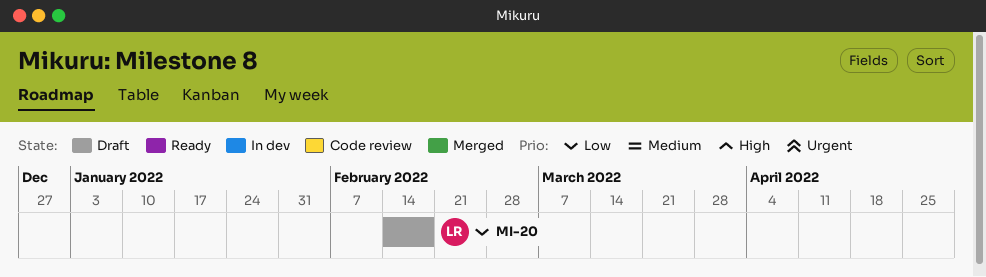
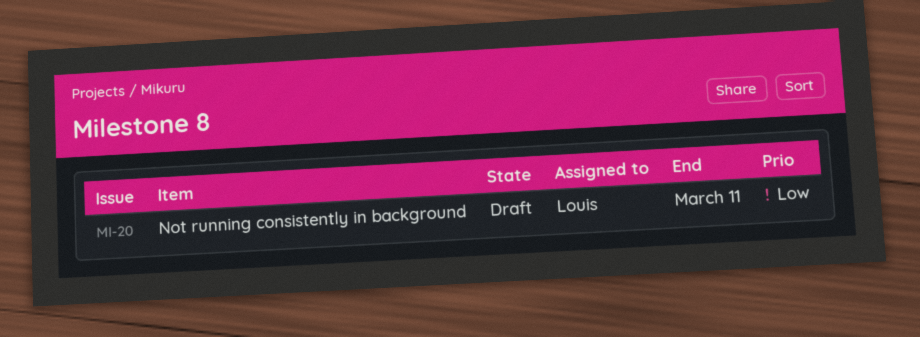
MI-20, due: Feb 18 -> Mar 11

